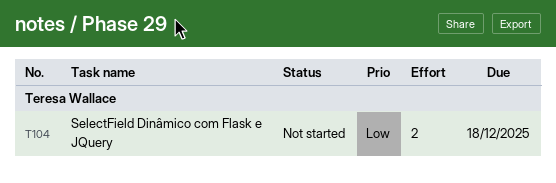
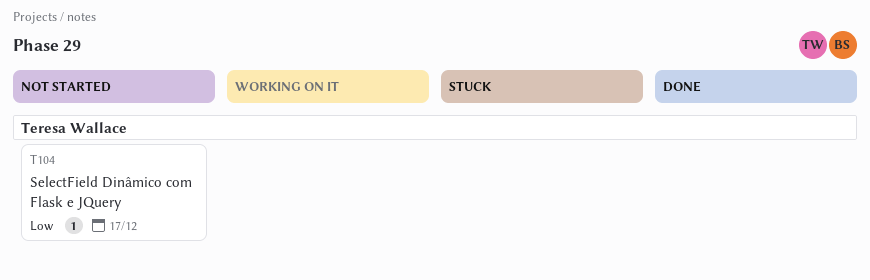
T104, estimate: 2 -> 1
T104, due: Dec 18 -> Dec 17

